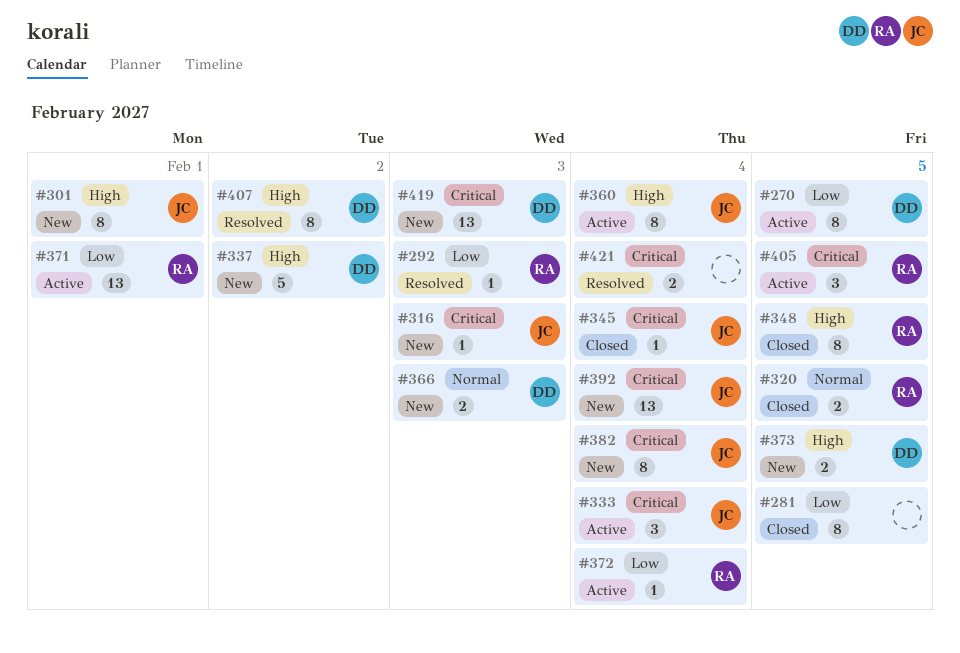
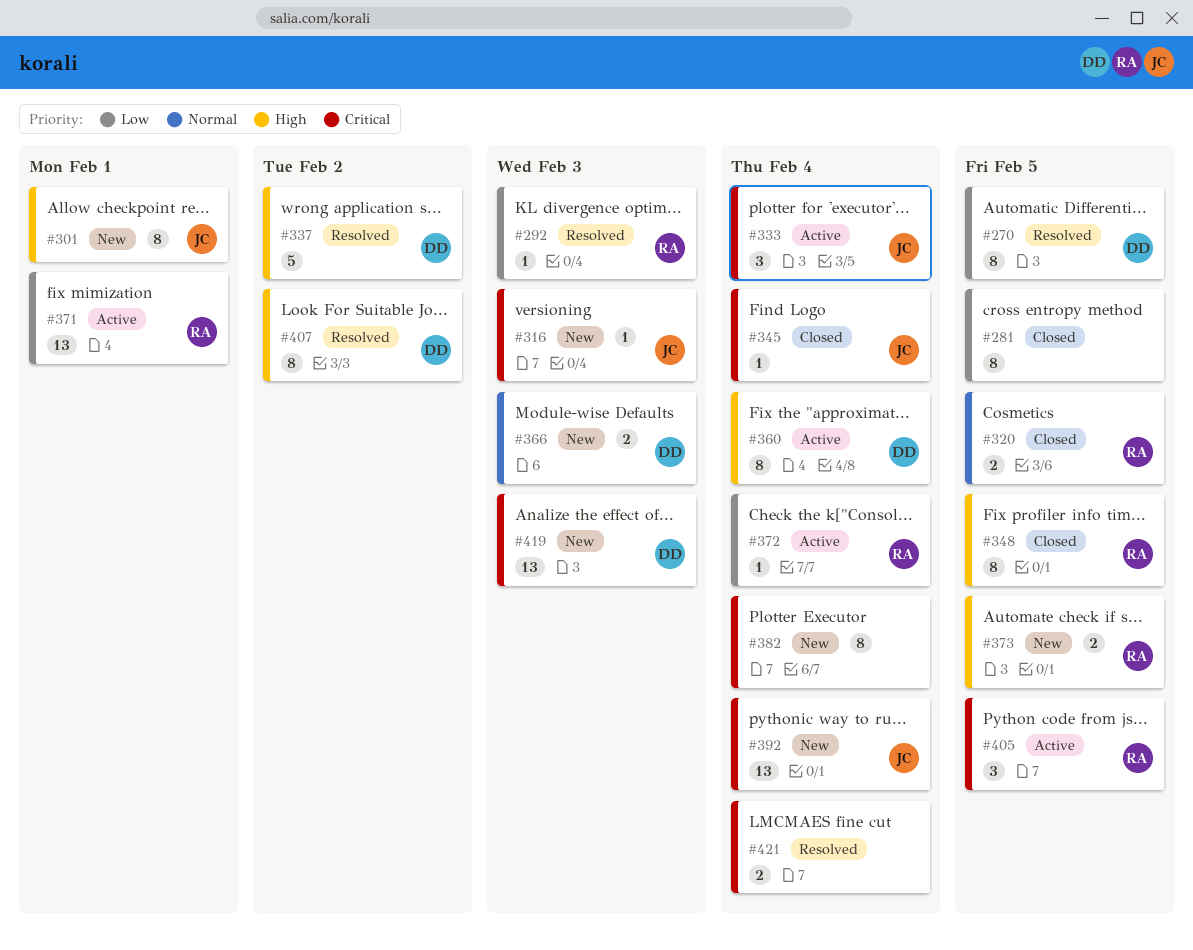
#270, status: Active -> Resolved
#337, status: New -> Resolved
#360, owner: JC -> DD
#373, owner: DD -> RA
#382, owner: JC -> none

